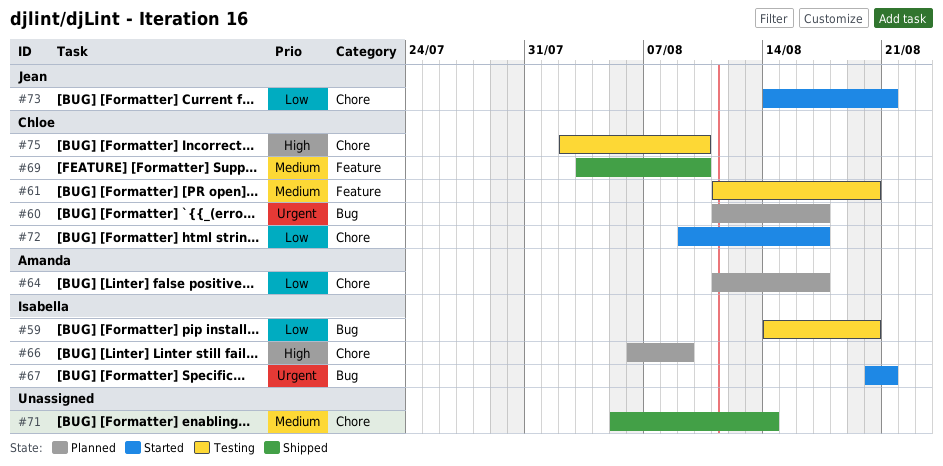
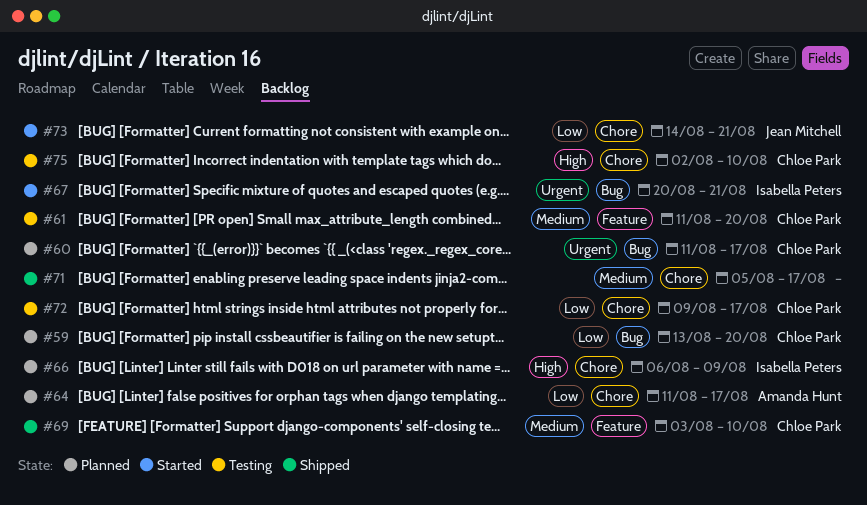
#59, status: Testing -> Planned
#59, owner: Isabella Peters -> Chloe Park
#59, start: Aug 14 -> Aug 13
#71, due: Aug 14 -> Aug 17
#72, status: Started -> Testing

